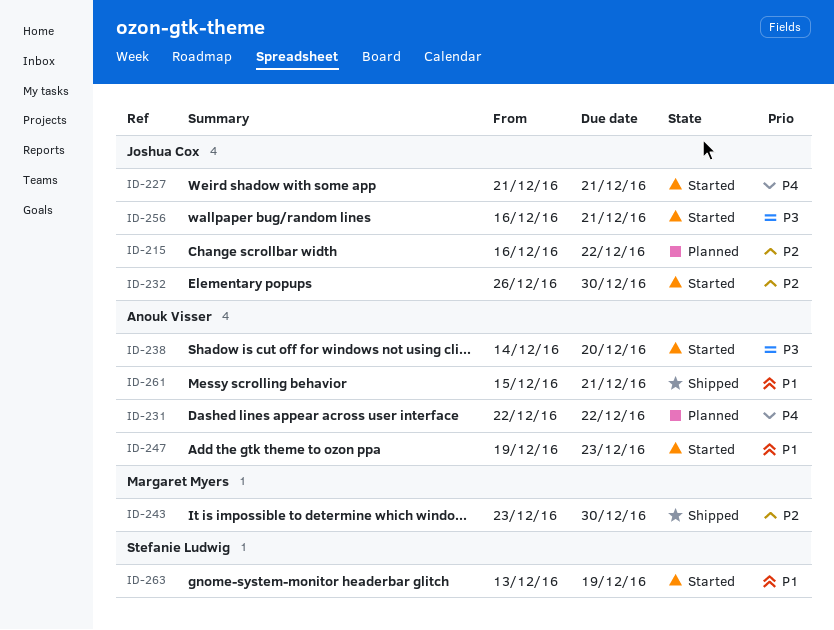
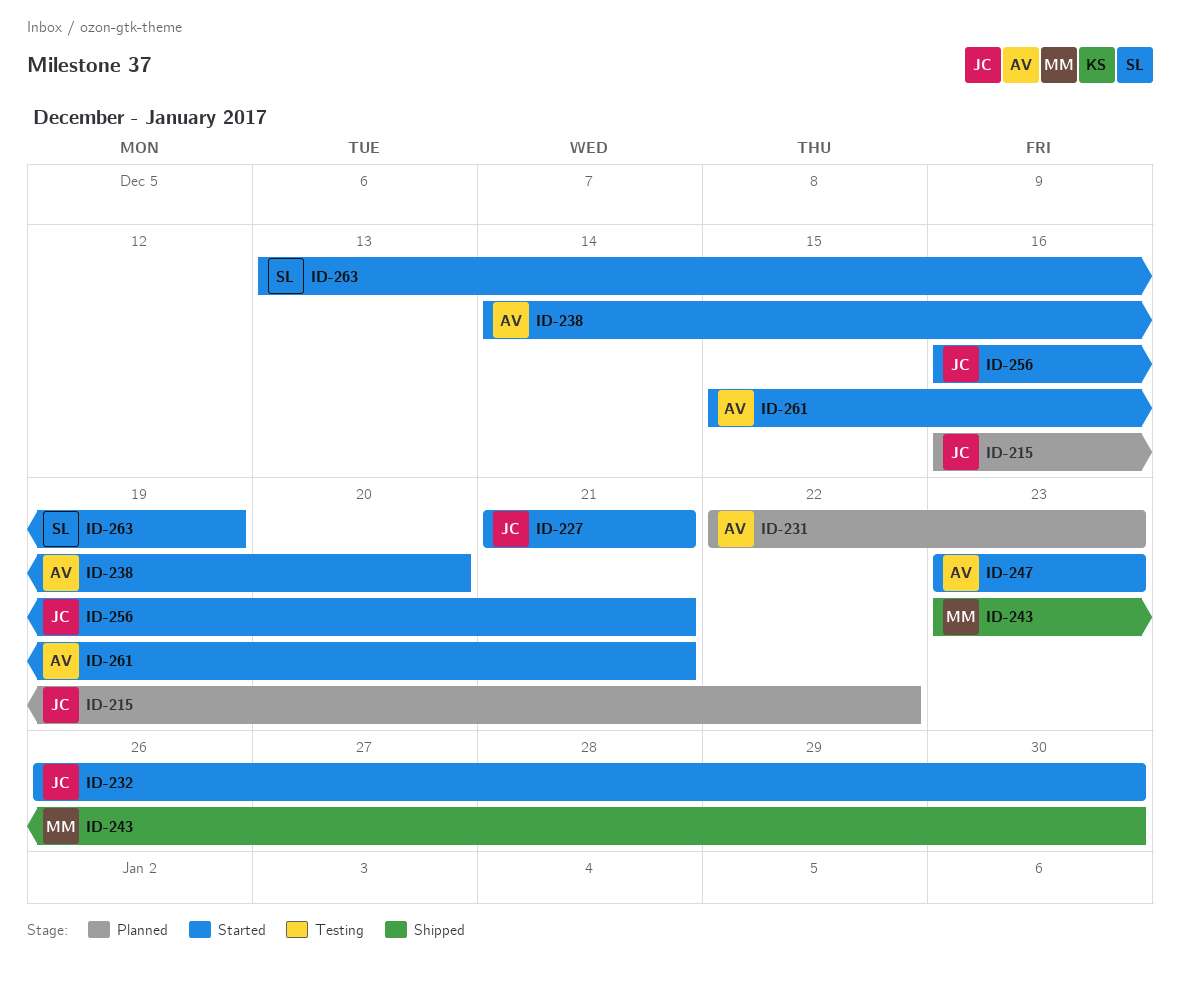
ID-231, due: Dec 22 -> Dec 23
ID-247, start: Dec 19 -> Dec 23
ID-261, status: Shipped -> Started

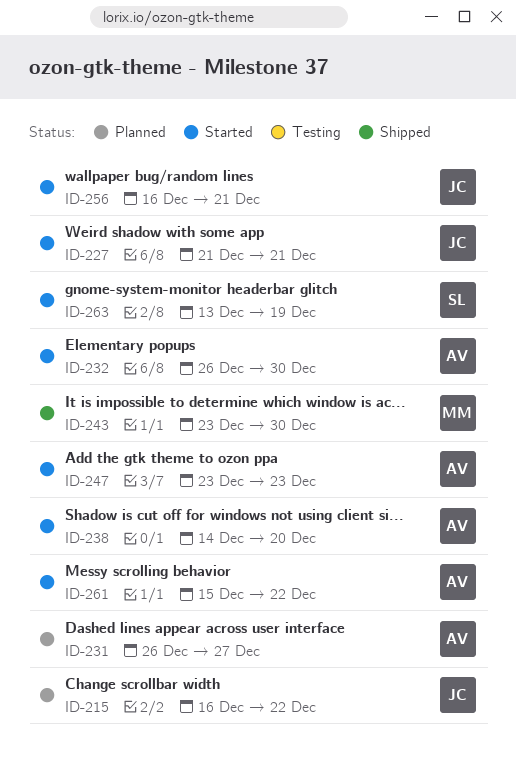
ID-231, start: Dec 22 -> Dec 26
ID-231, due: Dec 23 -> Dec 27
ID-232, owner: JC -> AV
ID-261, due: Dec 21 -> Dec 22

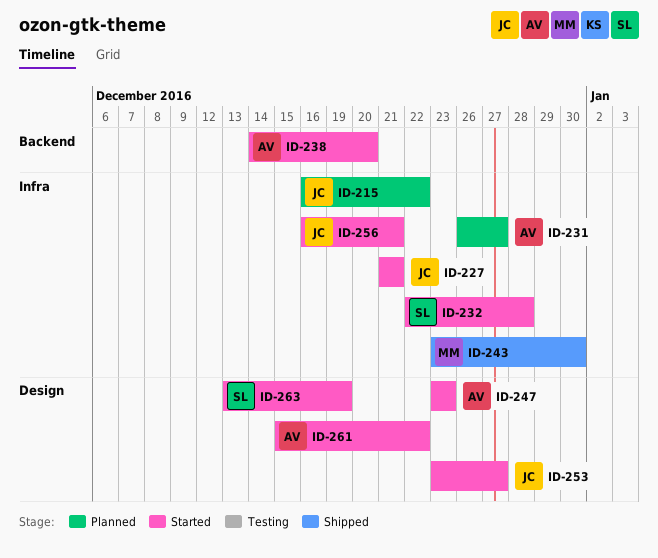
ID-232, owner: AV -> SL
ID-232, start: Dec 26 -> Dec 22
ID-232, due: Dec 30 -> Dec 28
ID-253: none -> present

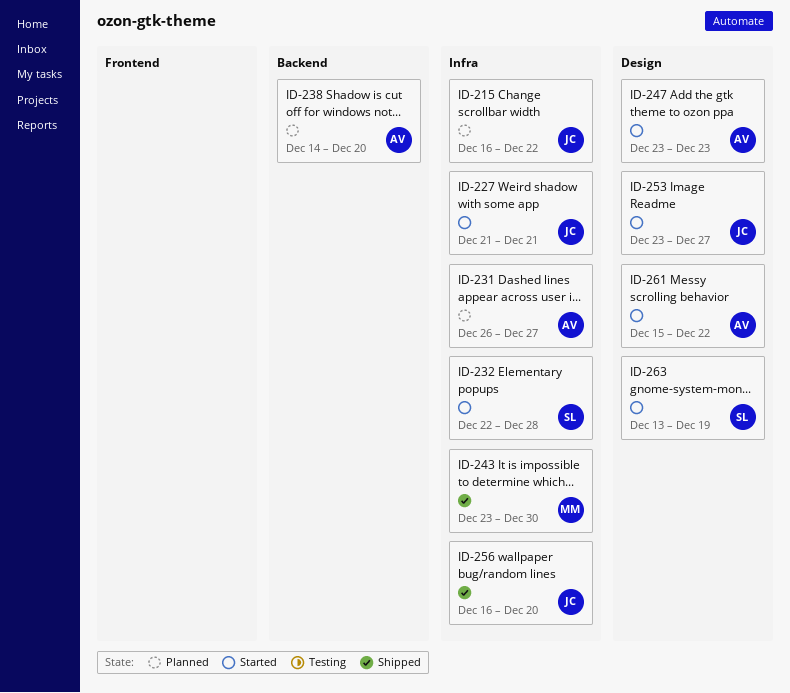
ID-238, status: Started -> Planned
ID-256, status: Started -> Shipped
ID-256, due: Dec 21 -> Dec 20

